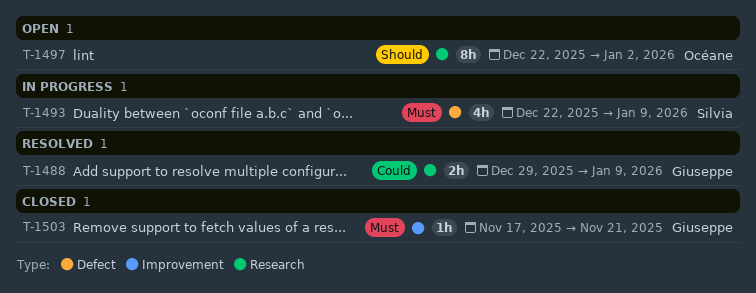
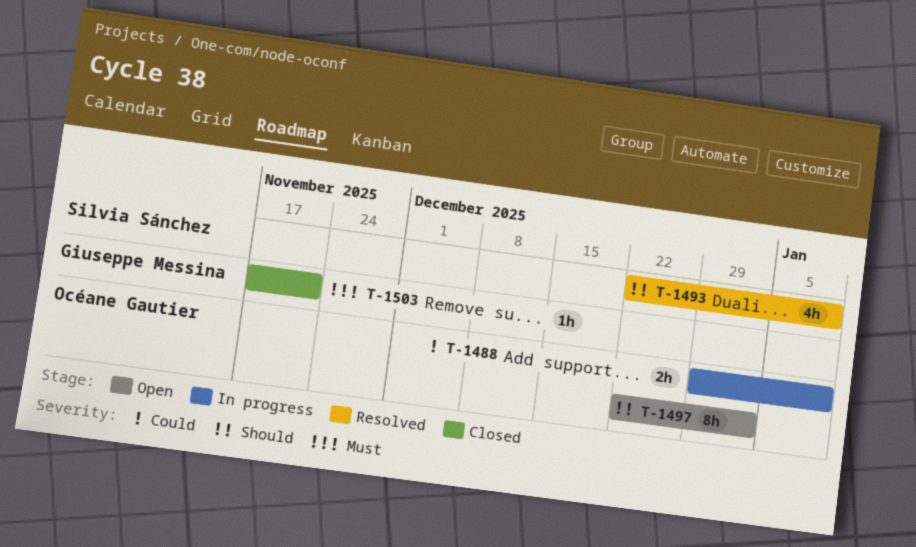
T-1488, status: Resolved -> In progress
T-1488, owner: Giuseppe Messina -> Océane Gautier
T-1493, status: In progress -> Resolved
T-1493, priority: Must -> Should

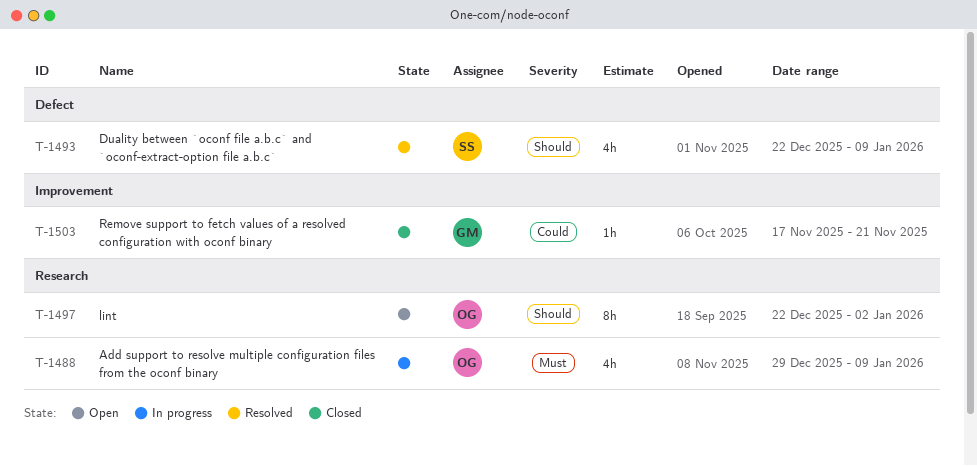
T-1488, priority: Could -> Must
T-1488, estimate: 2h -> 4h
T-1503, priority: Must -> Could

